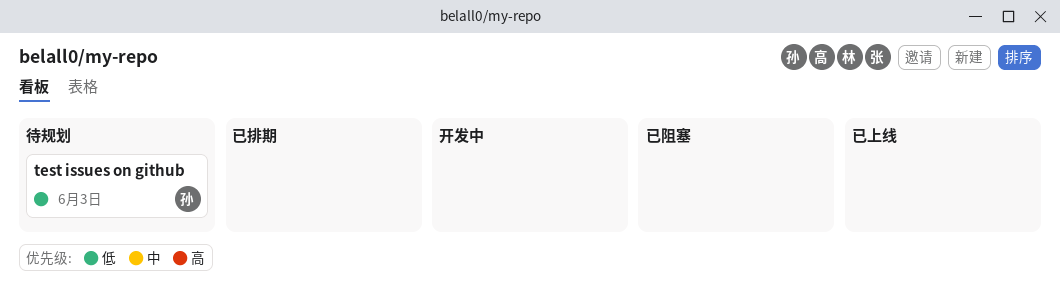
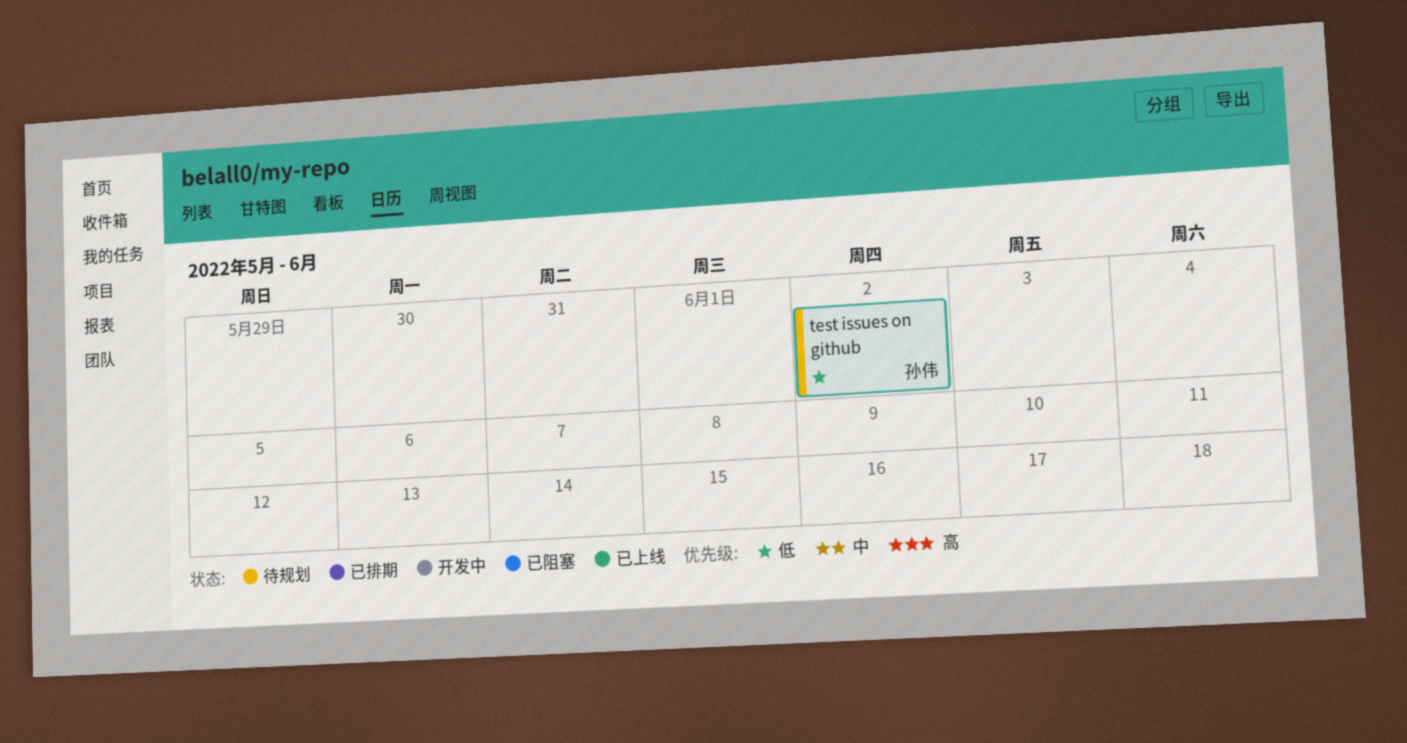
test issues on github, due: Jun 3 -> Jun 2

